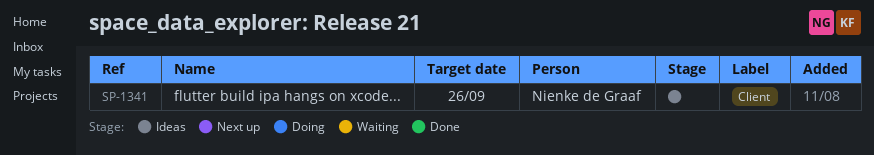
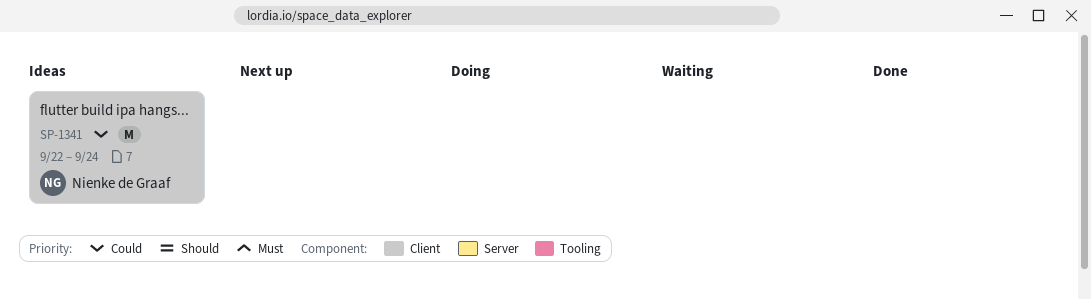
SP-1341, due: Sep 26 -> Sep 24

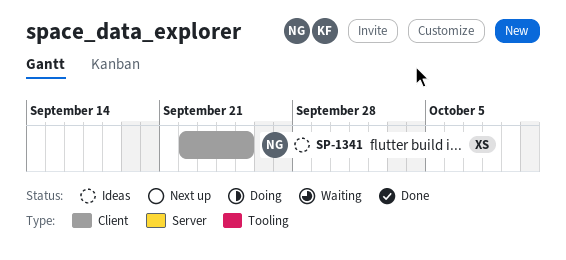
SP-1341, estimate: M -> XS
SP-1341, due: Sep 24 -> Sep 25

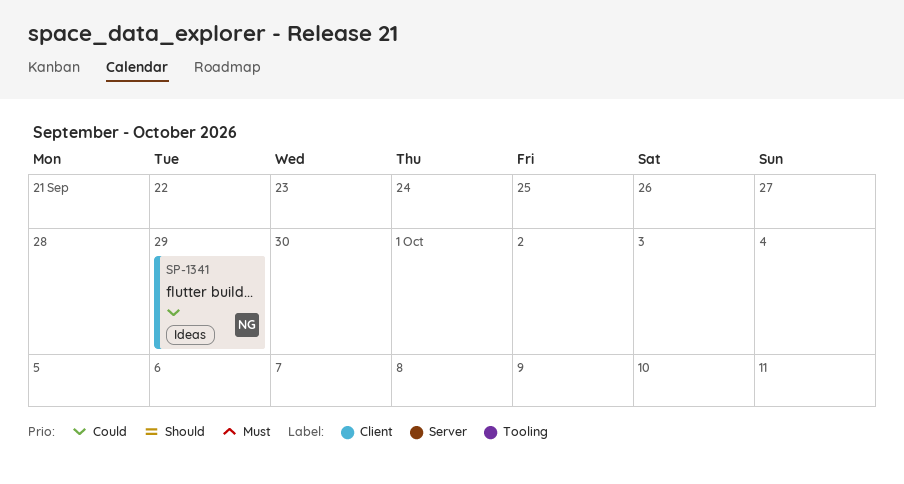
SP-1341, due: Sep 25 -> Sep 29

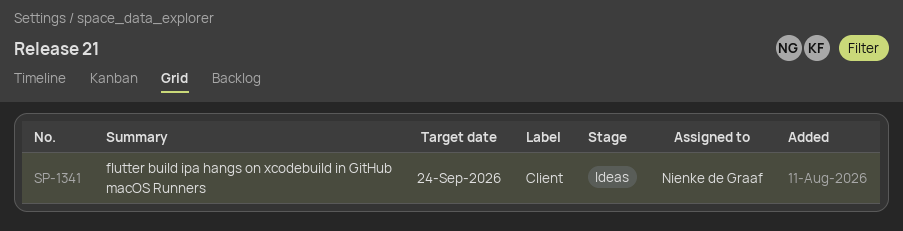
SP-1341, due: Sep 29 -> Sep 24

